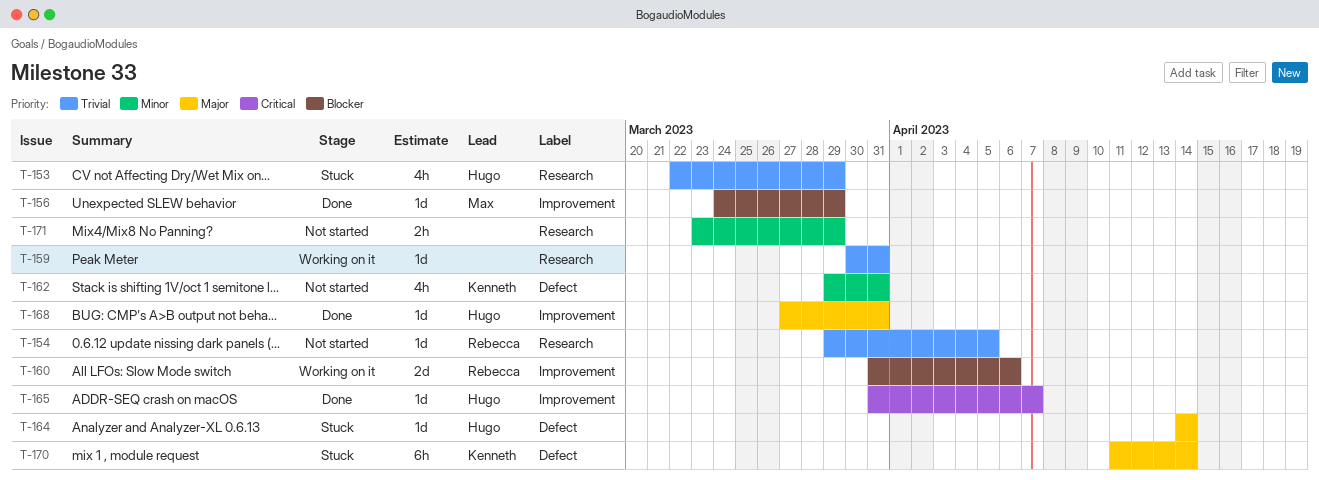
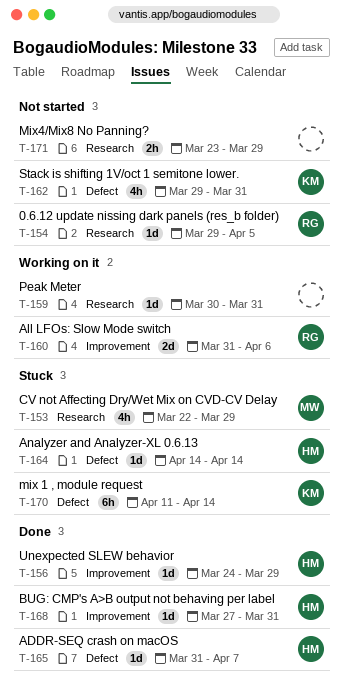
T-153, owner: Hugo -> Max
T-156, owner: Max -> Hugo
T-165, label: Improvement -> Defect

